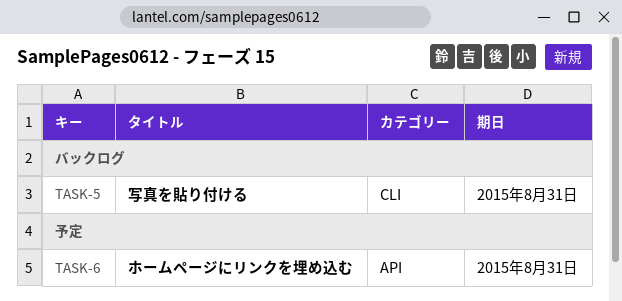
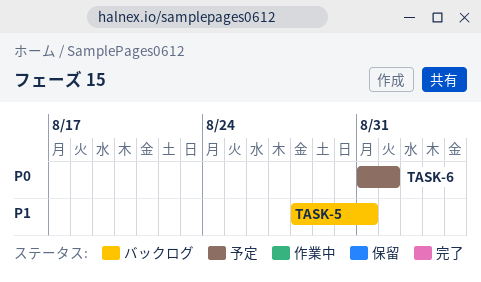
TASK-6, due: Aug 31 -> Sep 1

